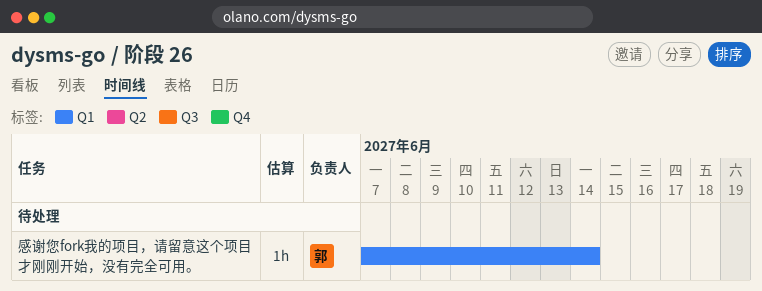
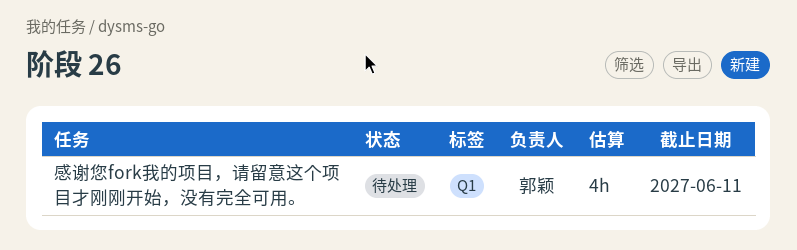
感谢您fork我的项目，请留意这个项目才刚刚开始，没有完全可用。, estimate: 1h -> 4h
感谢您fork我的项目，请留意这个项目才刚刚开始，没有完全可用。, due: Jun 14 -> Jun 11

